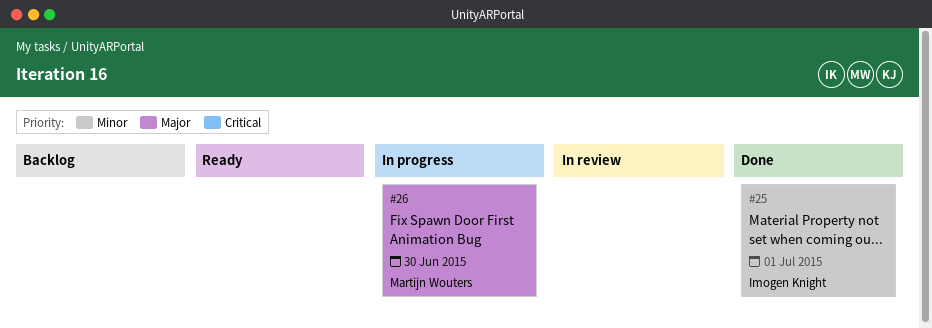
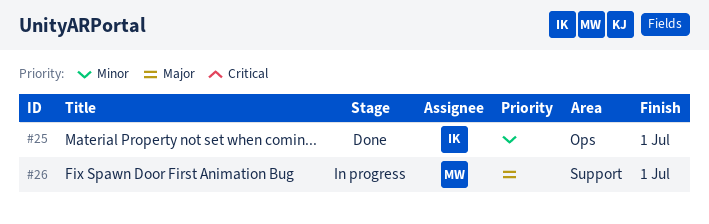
#26, due: Jun 30 -> Jul 1

